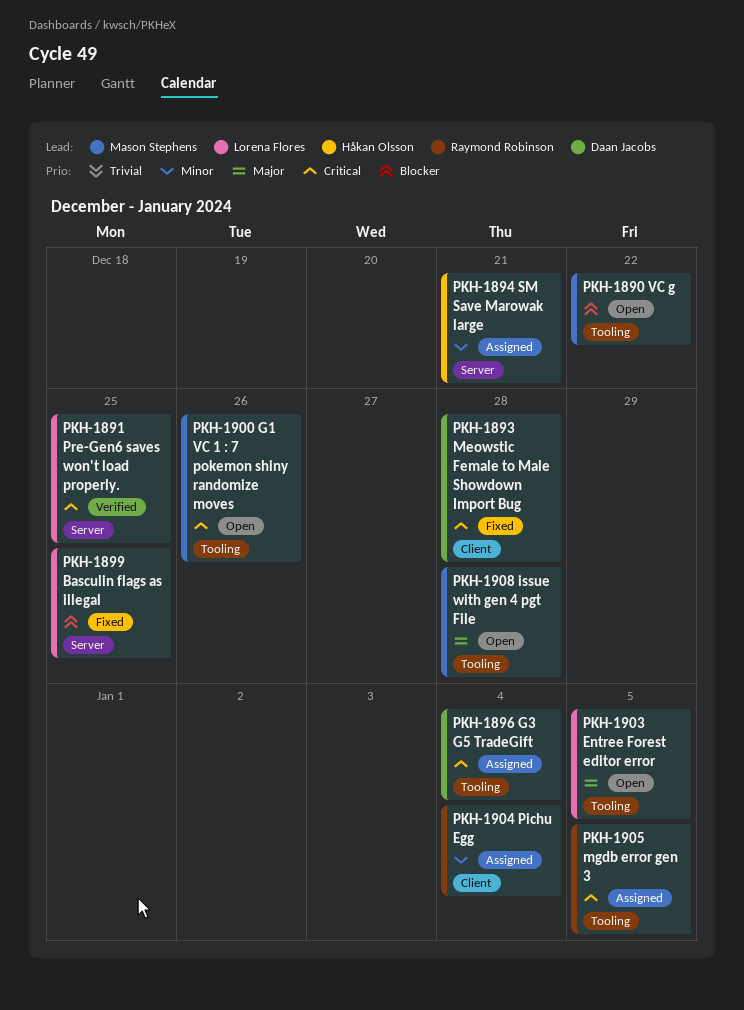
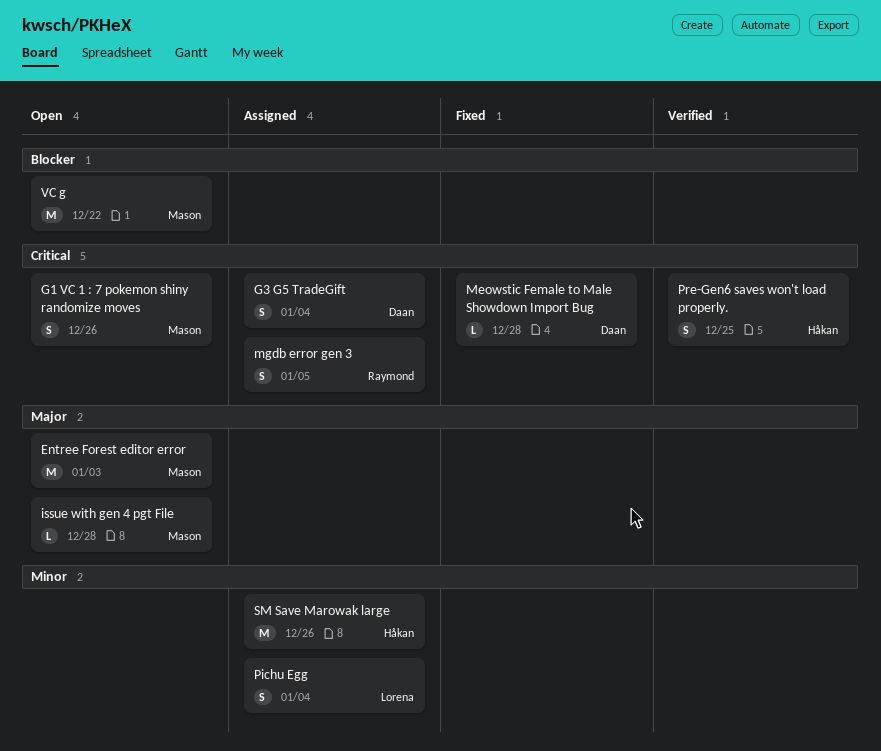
Basculin flags as illegal: present -> none
Entree Forest editor error, owner: Lorena Flores -> Mason Stephens
Entree Forest editor error, due: Jan 5 -> Jan 3
Pichu Egg, owner: Raymond Robinson -> Lorena Flores
Pre-Gen6 saves won't load properly., owner: Lorena Flores -> Håkan Olsson
SM Save Marowak large, due: Dec 21 -> Dec 26

